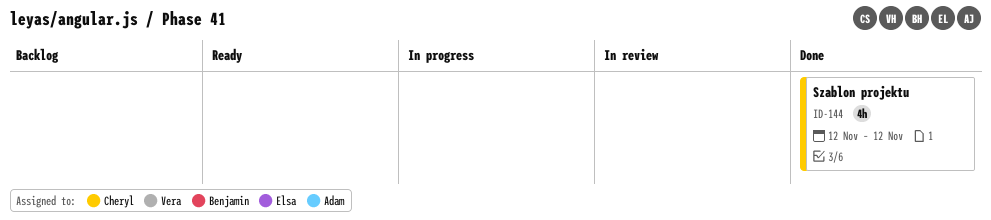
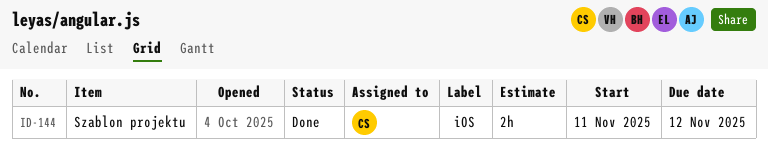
ID-144, estimate: 4h -> 2h
ID-144, start: Nov 12 -> Nov 11

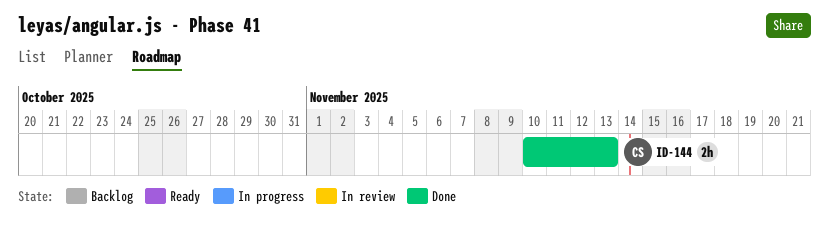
ID-144, start: Nov 11 -> Nov 10
ID-144, due: Nov 12 -> Nov 13

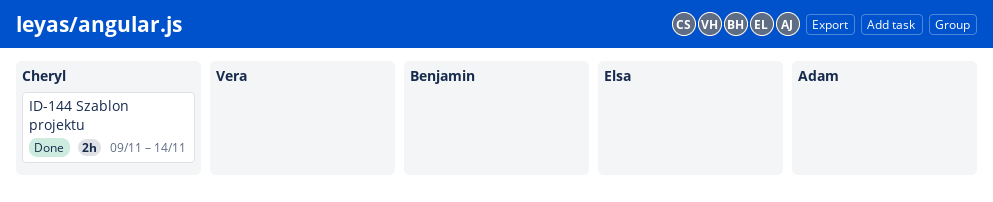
ID-144, start: Nov 10 -> Nov 9
ID-144, due: Nov 13 -> Nov 14

